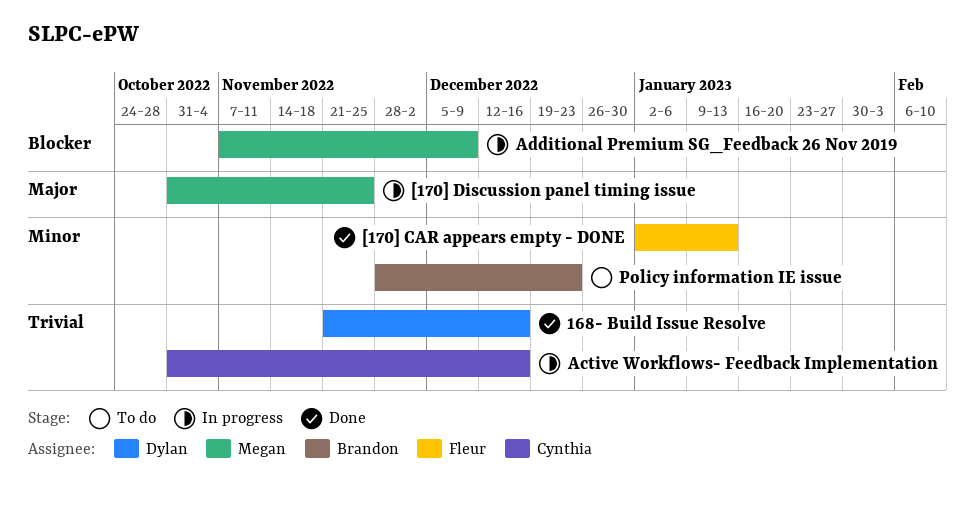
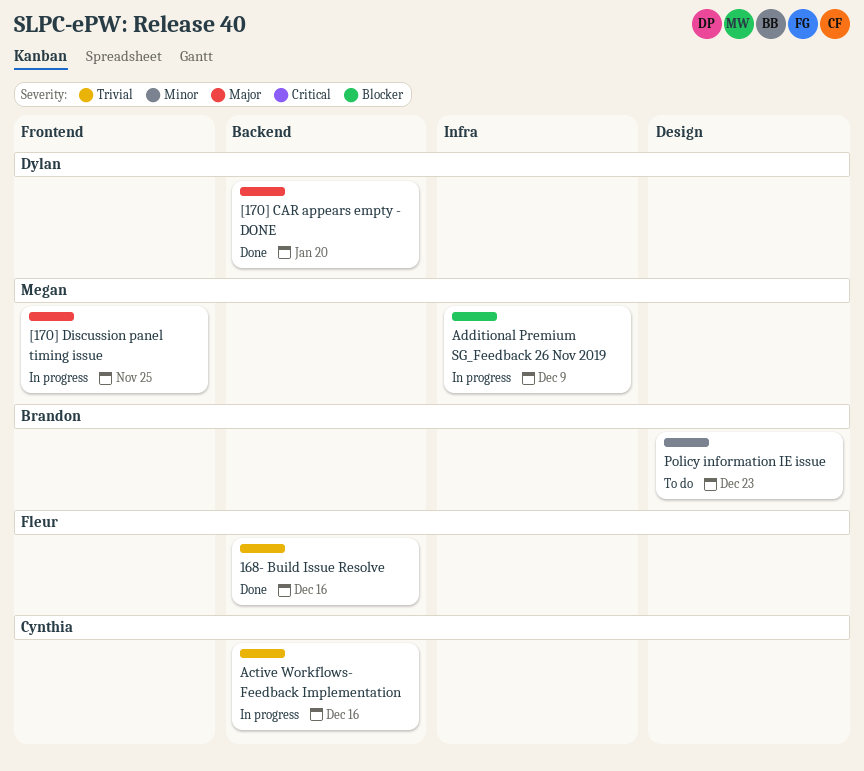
168- Build Issue Resolve, owner: Dylan -> Fleur
[170] CAR appears empty - DONE, owner: Fleur -> Dylan
[170] CAR appears empty - DONE, priority: Minor -> Major
[170] CAR appears empty - DONE, due: Jan 13 -> Jan 20

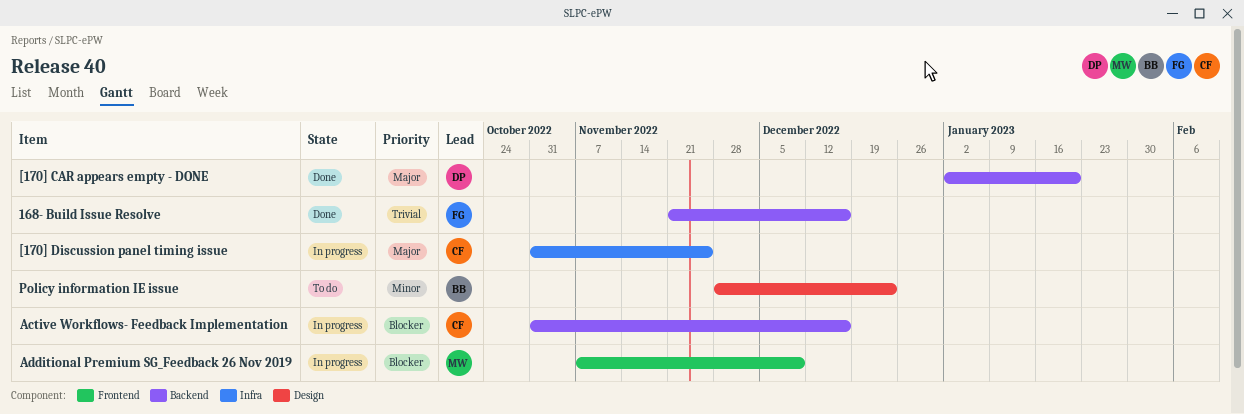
[170] Discussion panel timing issue, owner: Megan -> Cynthia
[170] Discussion panel timing issue, label: Frontend -> Infra
Active Workflows- Feedback Implementation, priority: Trivial -> Blocker
Additional Premium SG_Feedback 26 Nov 2019, label: Infra -> Frontend

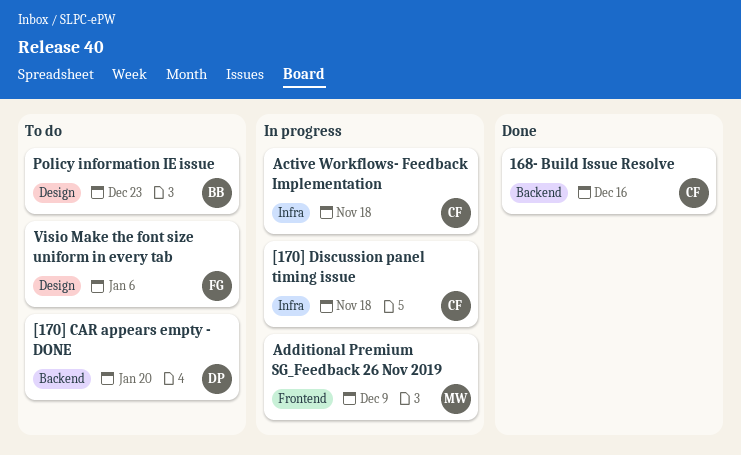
168- Build Issue Resolve, owner: FG -> CF
[170] CAR appears empty - DONE, status: Done -> To do
[170] Discussion panel timing issue, due: Nov 25 -> Nov 18
Active Workflows- Feedback Implementation, label: Backend -> Infra
Active Workflows- Feedback Implementation, due: Dec 16 -> Nov 18
Visio Make the font size uniform in every tab: none -> present

